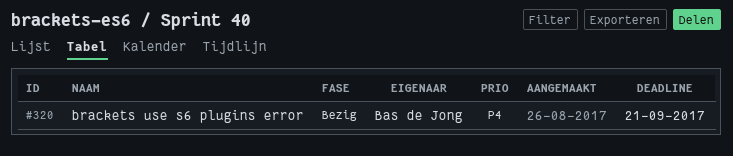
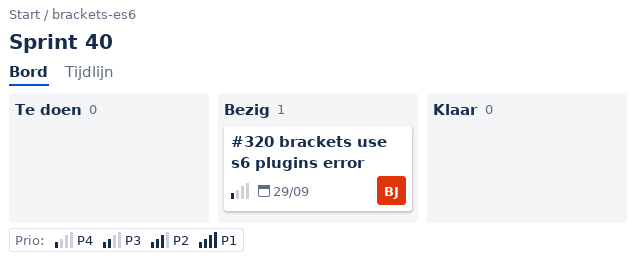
#320, due: Sep 21 -> Sep 29

